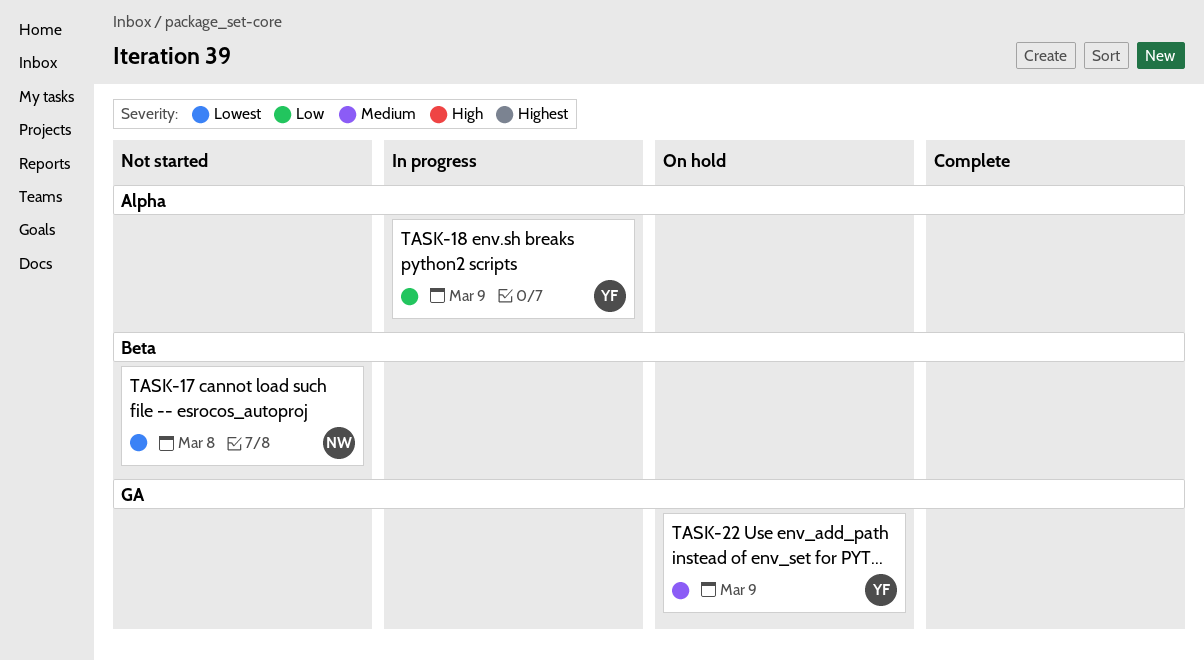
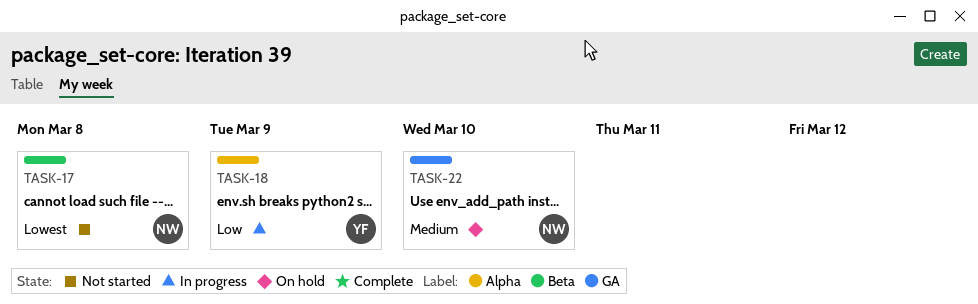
TASK-22, owner: YF -> NW
TASK-22, due: Mar 9 -> Mar 10

